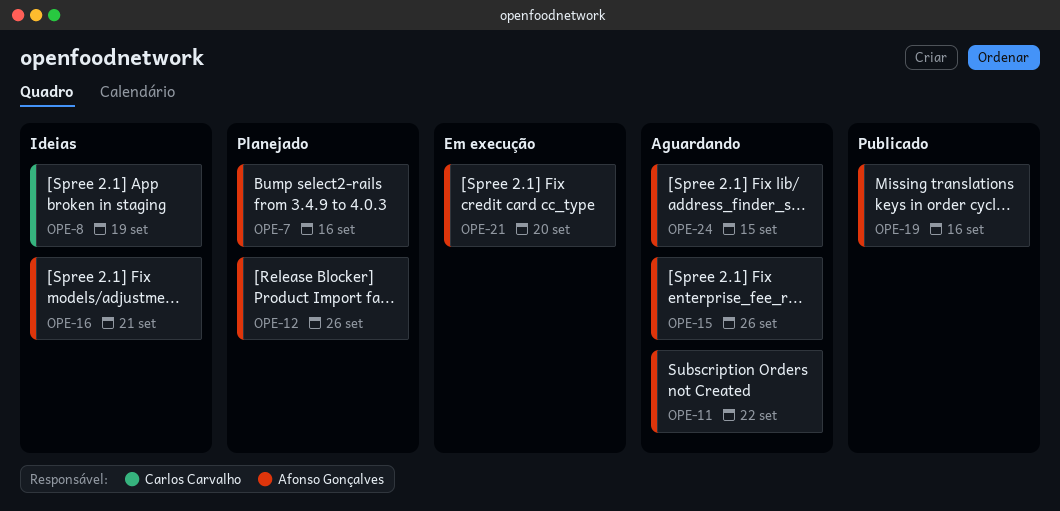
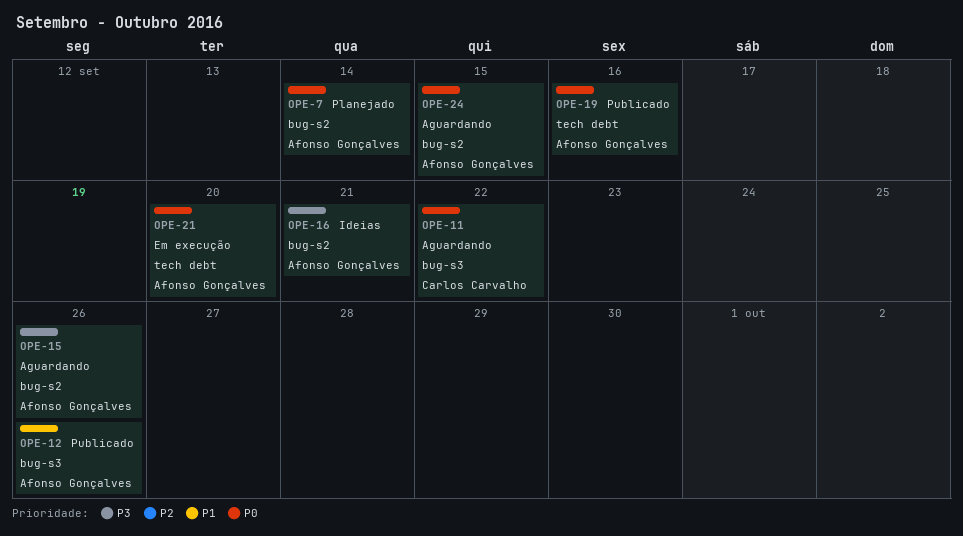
OPE-7, due: Sep 16 -> Sep 14
OPE-8: present -> none
OPE-11, owner: Afonso Gonçalves -> Carlos Carvalho
OPE-12, status: Planejado -> Publicado

